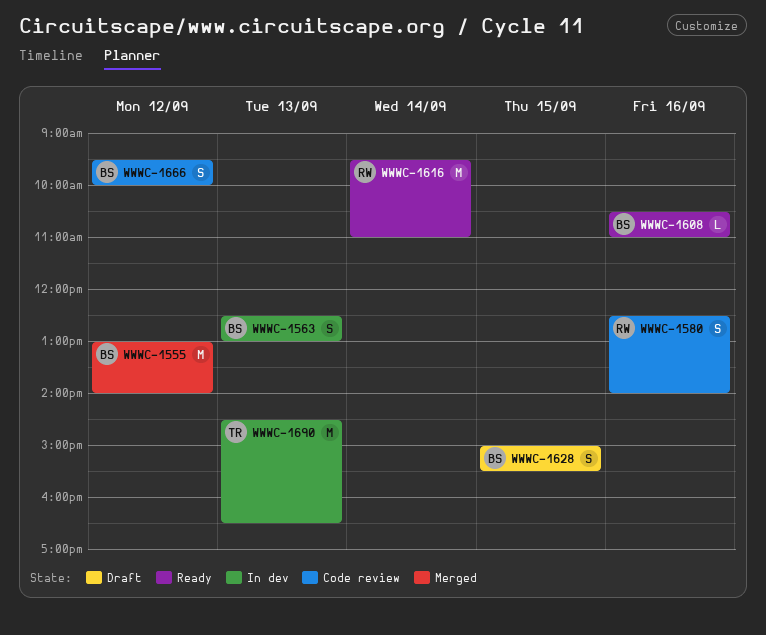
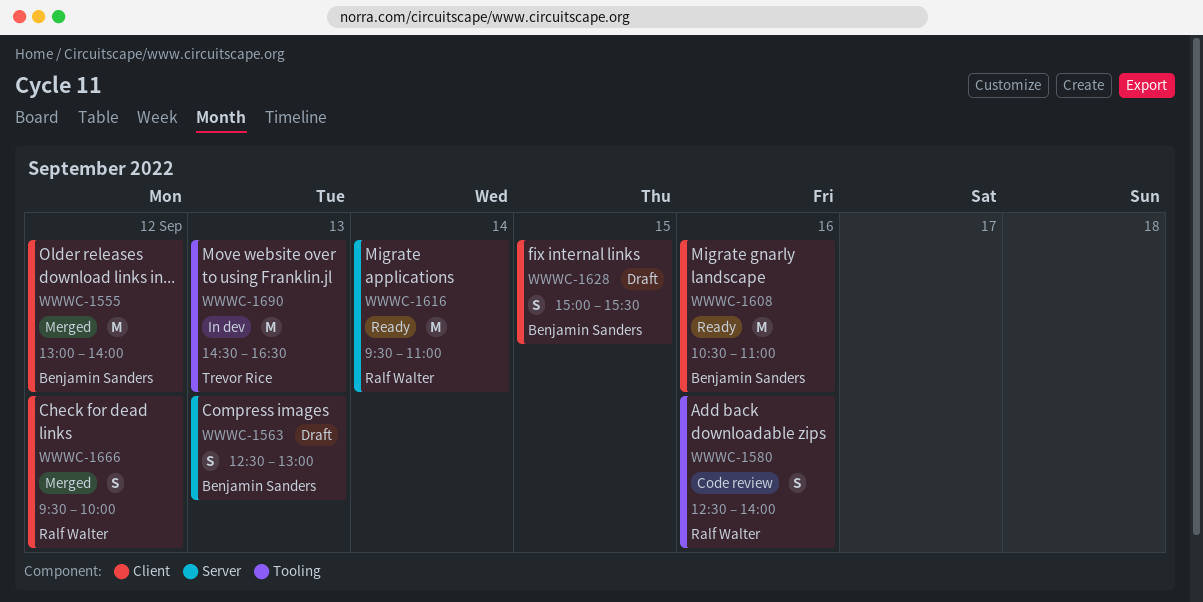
WWWC-1563, status: In dev -> Draft
WWWC-1608, estimate: L -> M
WWWC-1666, status: Code review -> Merged
WWWC-1666, owner: Benjamin Sanders -> Ralf Walter

